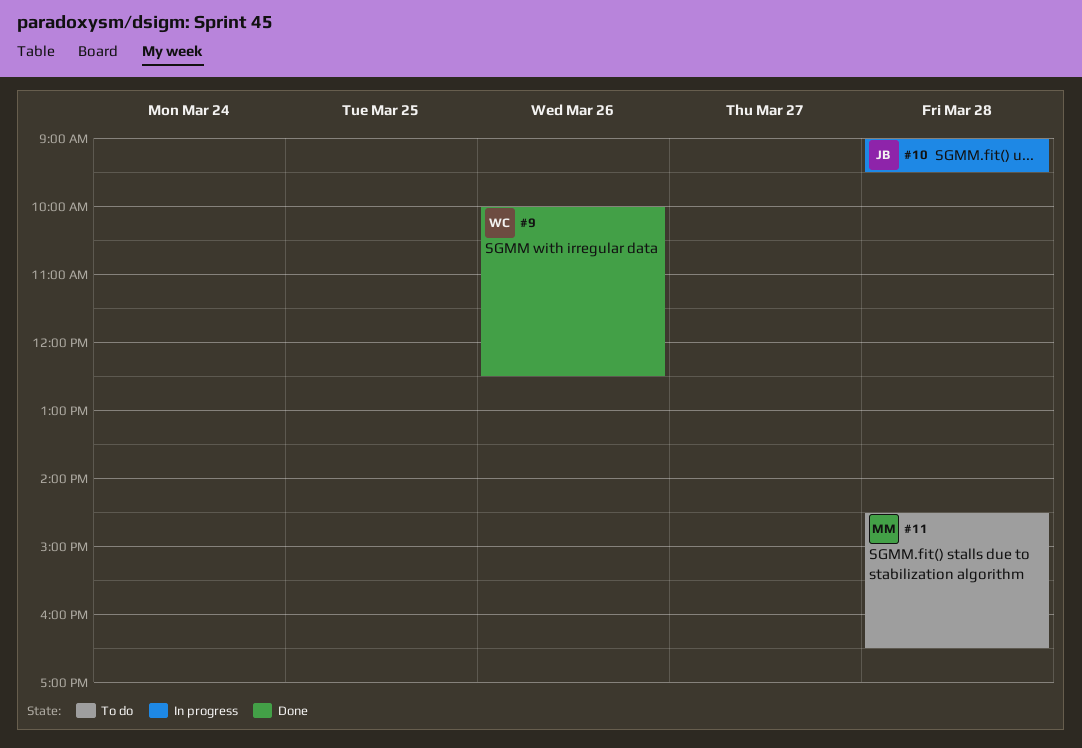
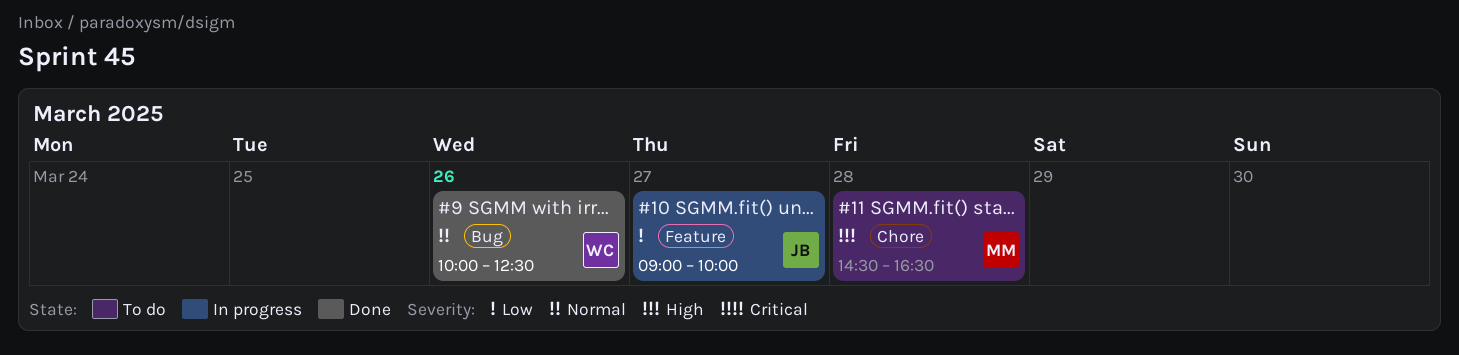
#10, day: Mar 28 -> Mar 27
#10, ends: 09:30 -> 10:00

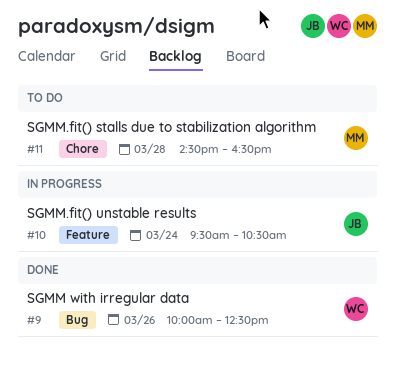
#10, day: Mar 27 -> Mar 24
#10, begins: 09:00 -> 09:30
#10, ends: 10:00 -> 10:30

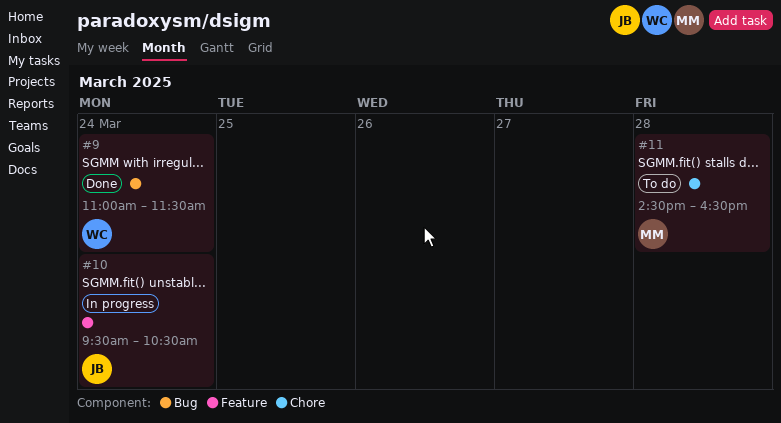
#9, day: Mar 26 -> Mar 24
#9, begins: 10:00 -> 11:00
#9, ends: 12:30 -> 11:30

